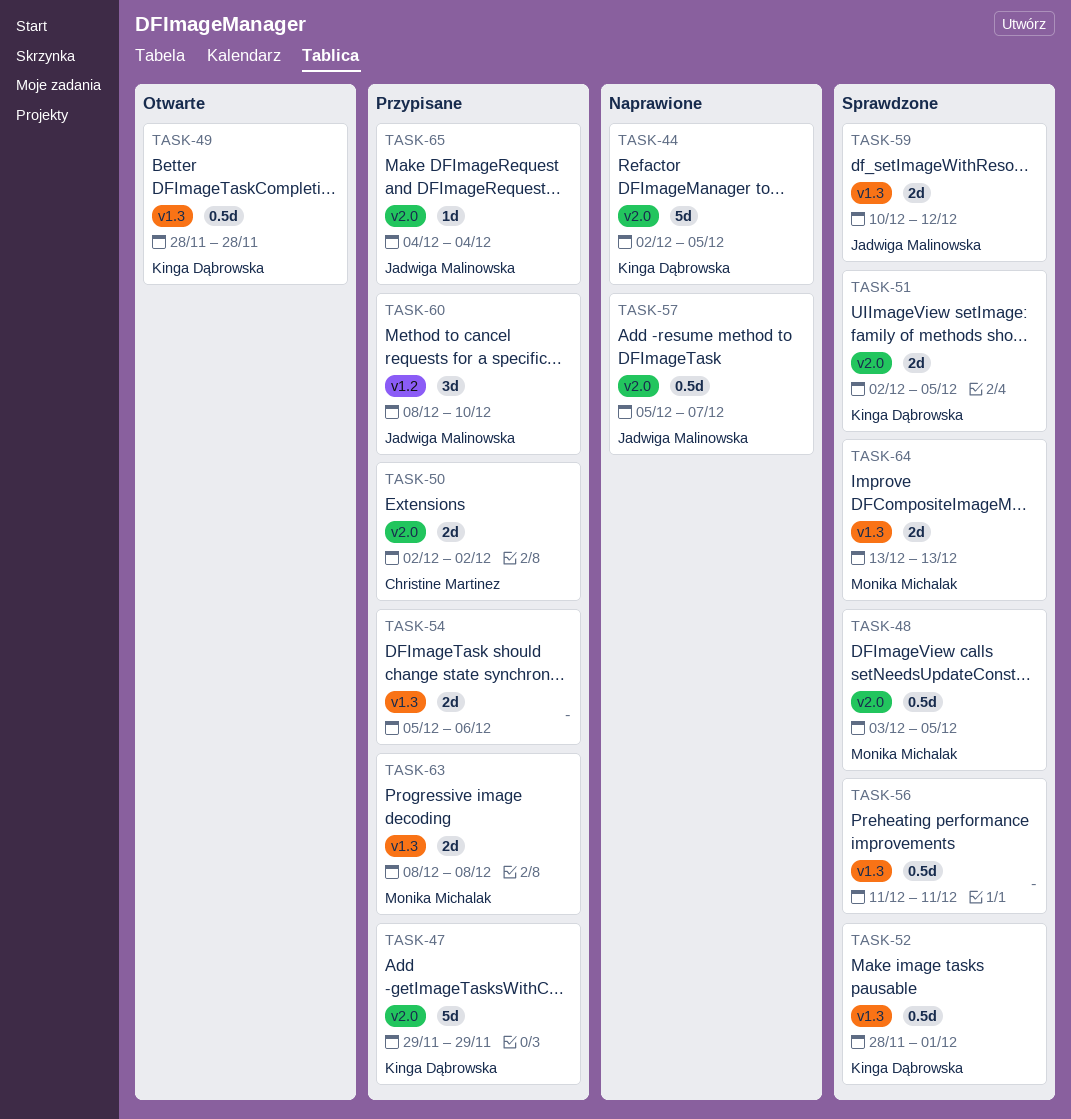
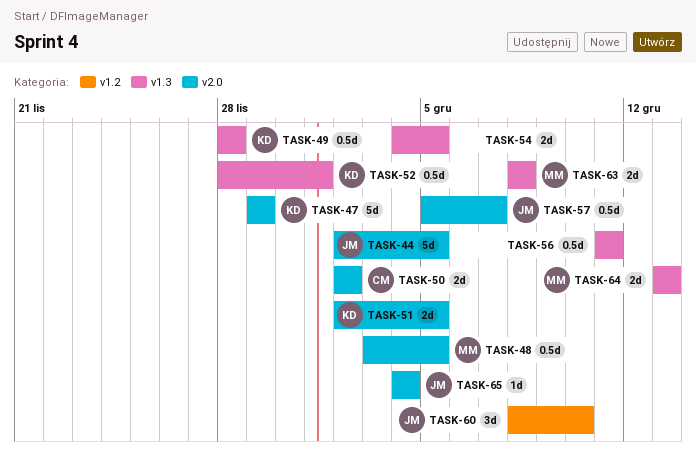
TASK-44, owner: Kinga Dąbrowska -> Jadwiga Malinowska
TASK-54, start: Dec 5 -> Dec 4
TASK-54, due: Dec 6 -> Dec 5
TASK-59: present -> none

